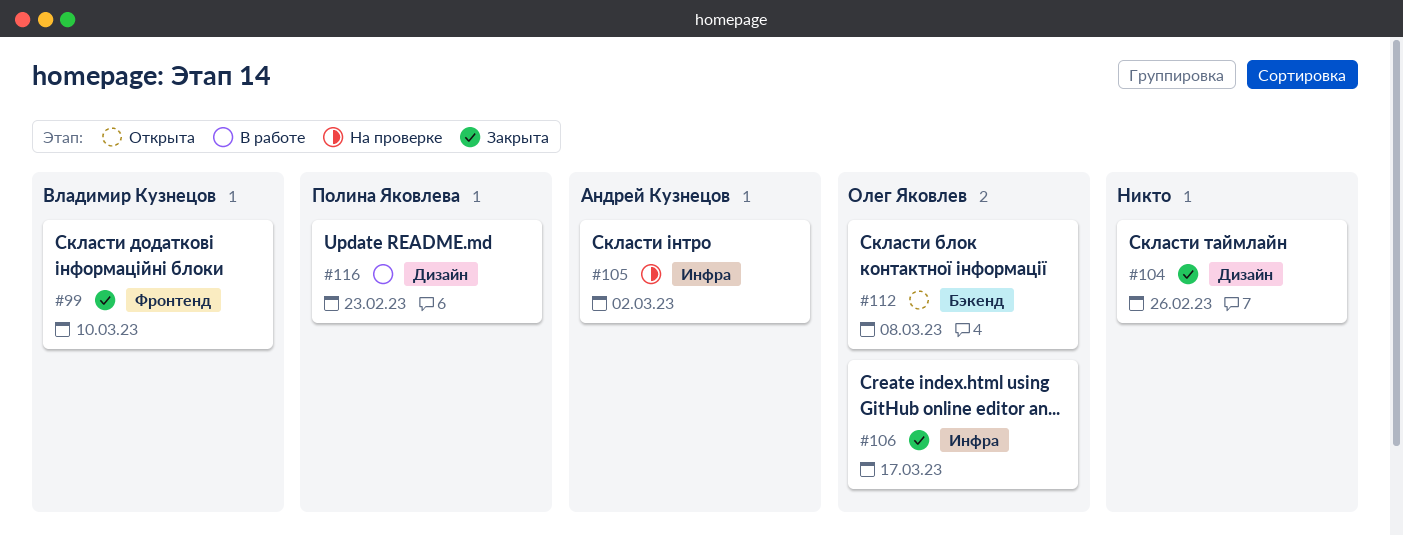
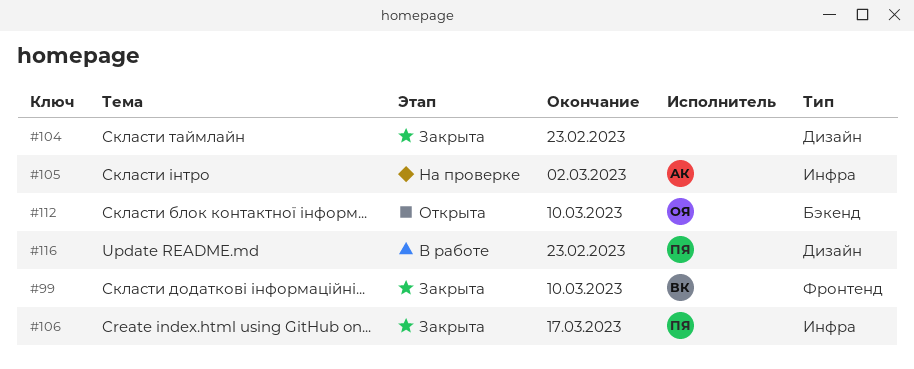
#104, due: Feb 26 -> Feb 23
#106, owner: Олег Яковлев -> Полина Яковлева
#112, due: Mar 8 -> Mar 10

